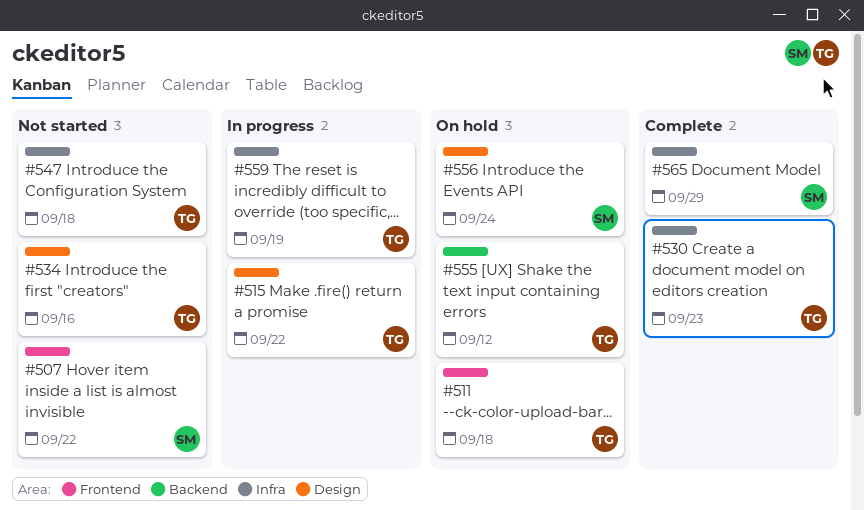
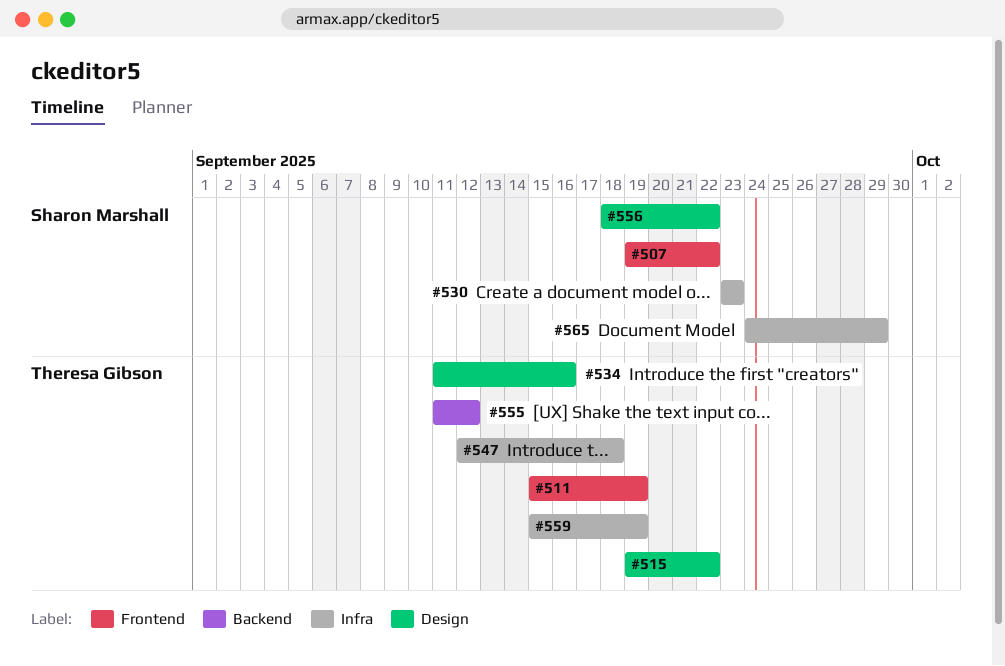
#511, due: Sep 18 -> Sep 19
#530, owner: Theresa Gibson -> Sharon Marshall
#556, due: Sep 24 -> Sep 22

